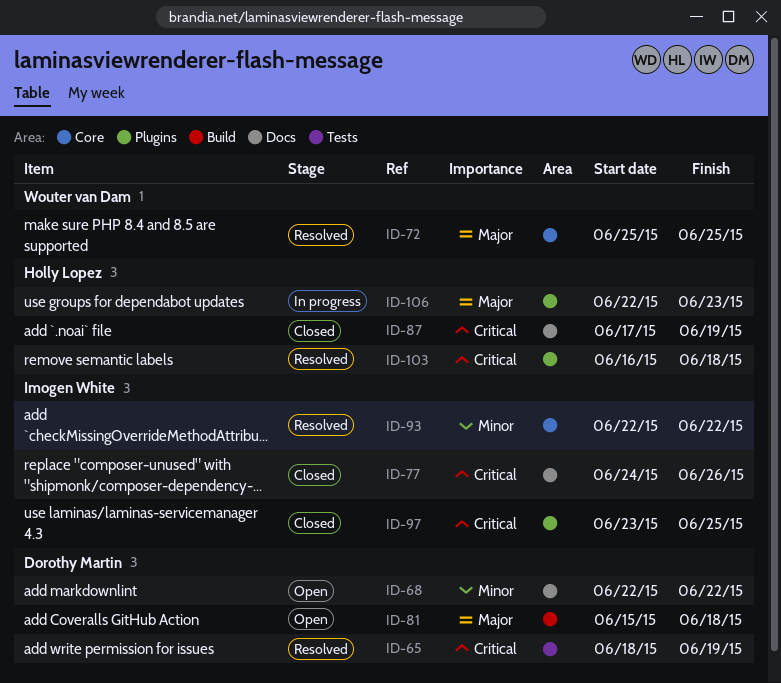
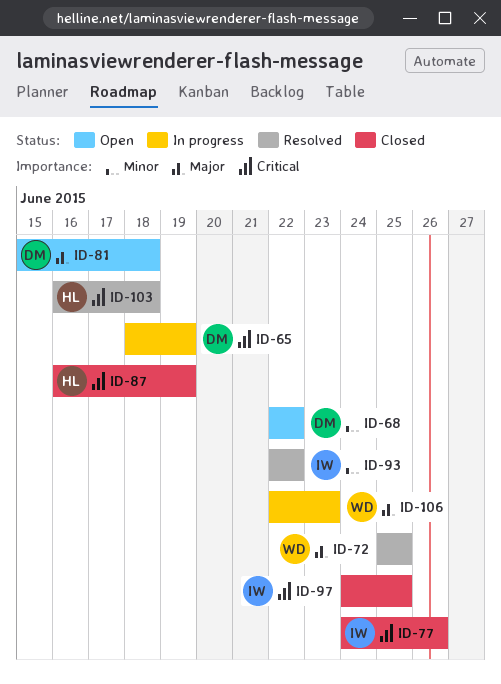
ID-65, status: Resolved -> In progress
ID-87, start: Jun 17 -> Jun 16
ID-97, start: Jun 23 -> Jun 24
ID-106, owner: Holly Lopez -> Wouter van Dam

